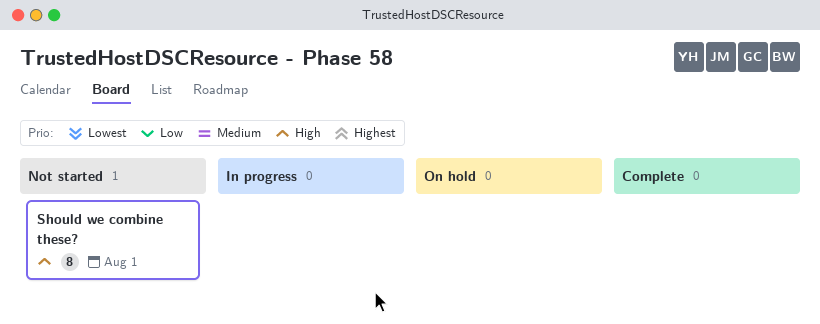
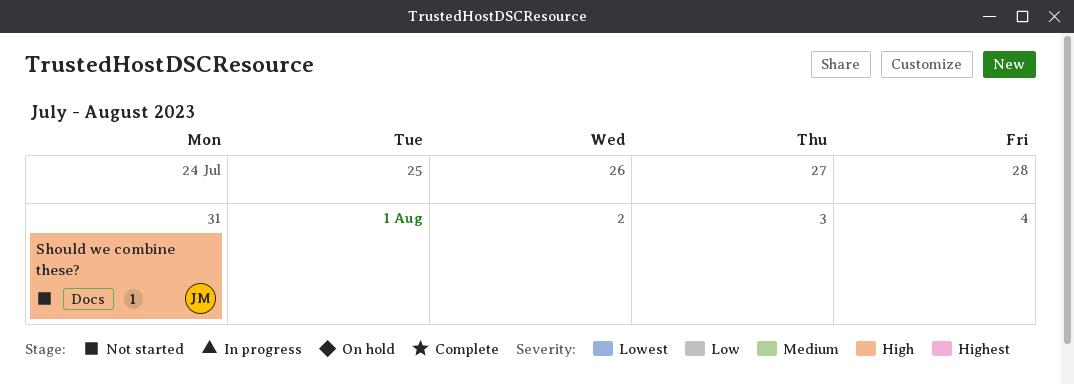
Should we combine these?, estimate: 8 -> 1
Should we combine these?, due: Aug 1 -> Jul 31

